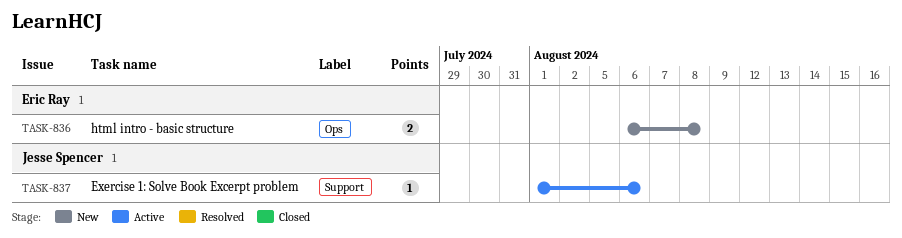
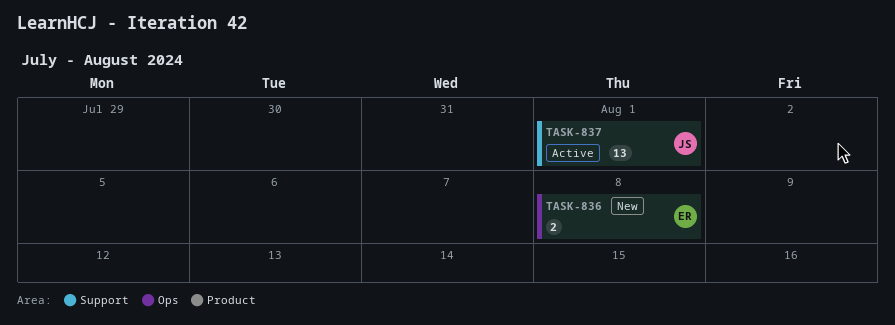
TASK-837, estimate: 1 -> 13
TASK-837, due: Aug 6 -> Aug 1

